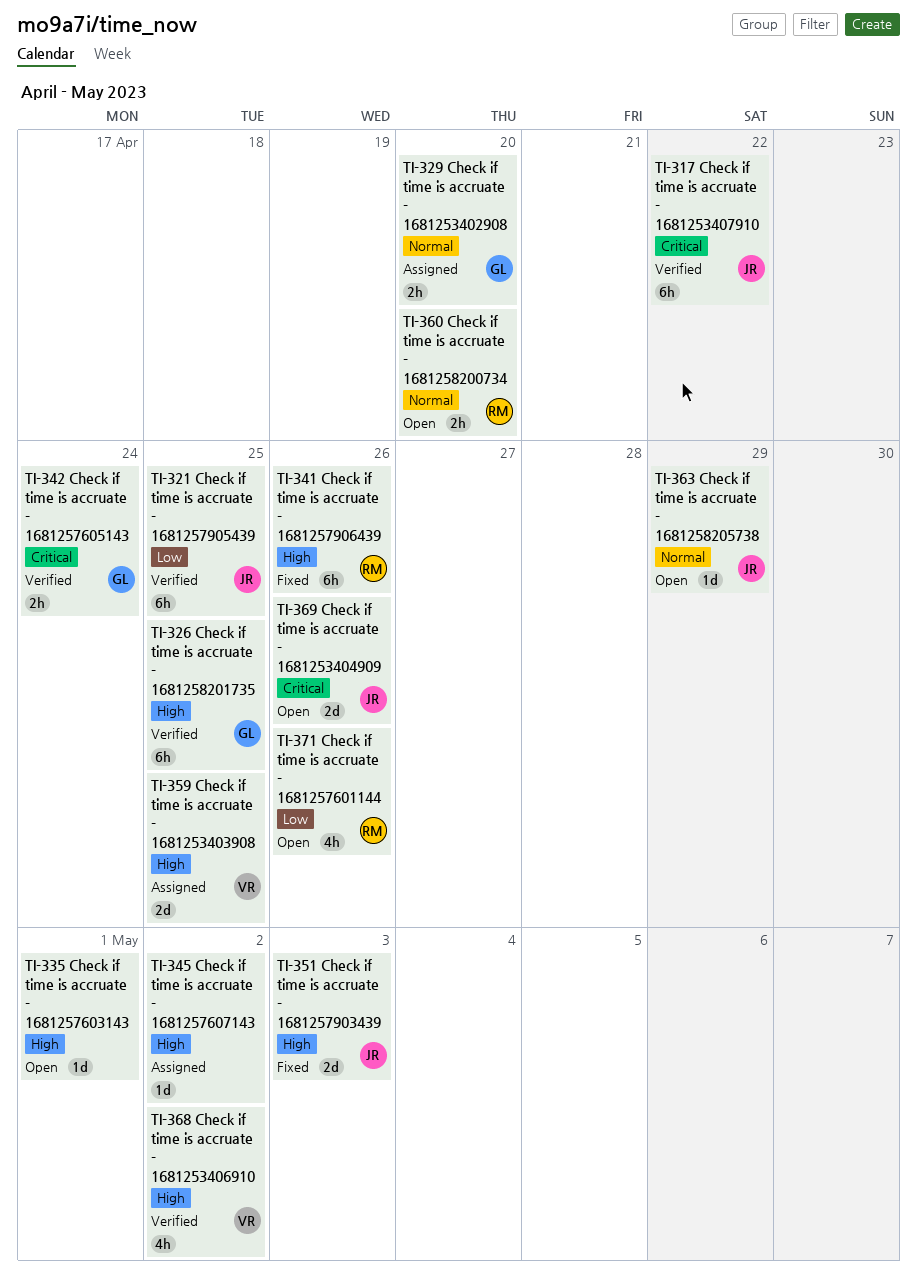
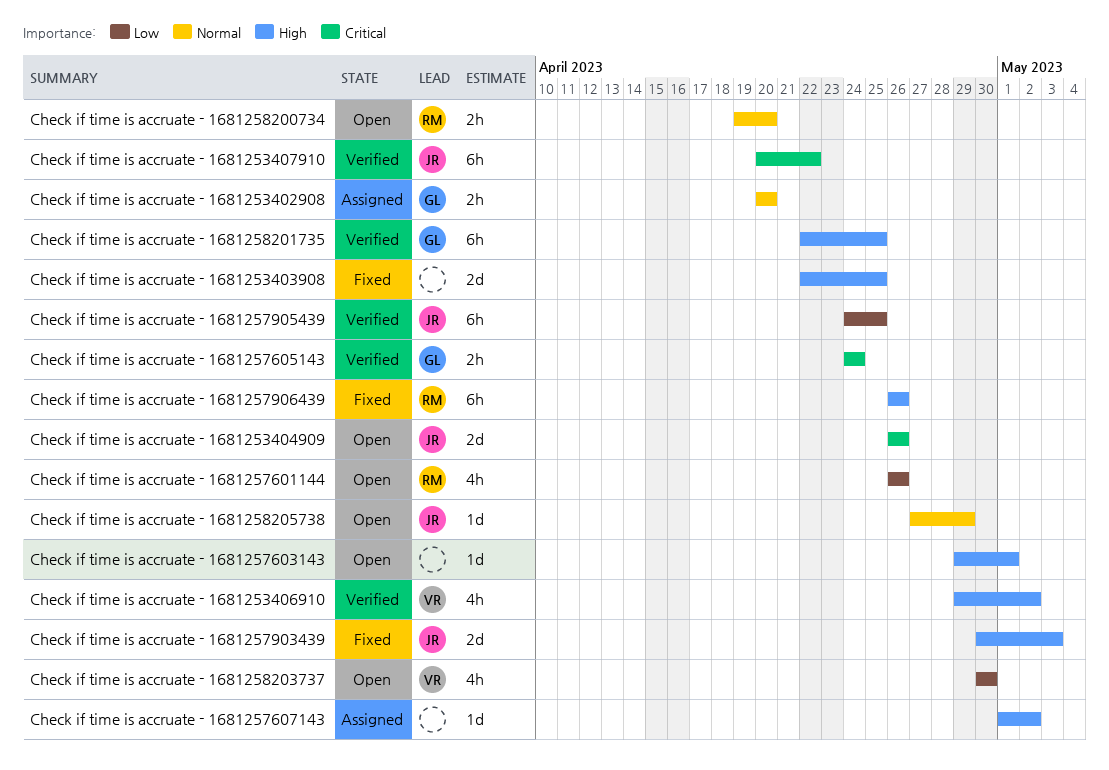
Check if time is accruate - 1681253403908, status: Assigned -> Fixed
Check if time is accruate - 1681253403908, owner: VR -> none
Check if time is accruate - 1681258203737: none -> present

